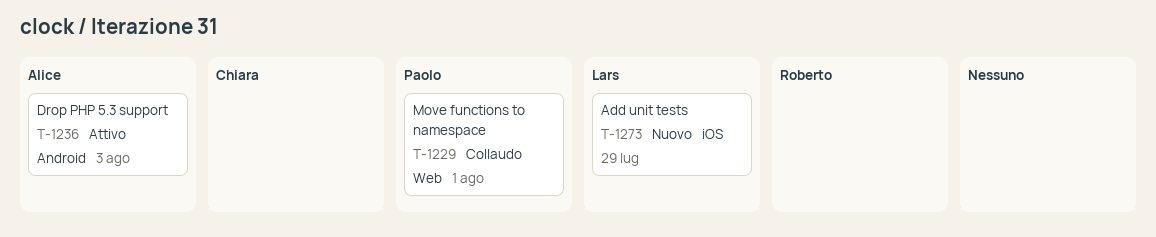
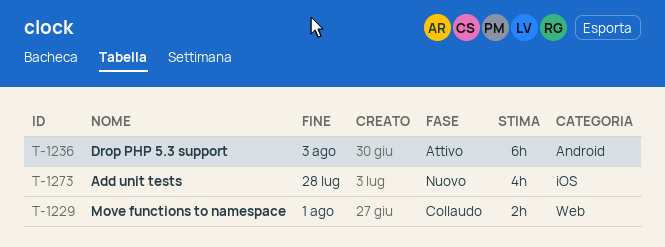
T-1273, due: Jul 29 -> Jul 28

